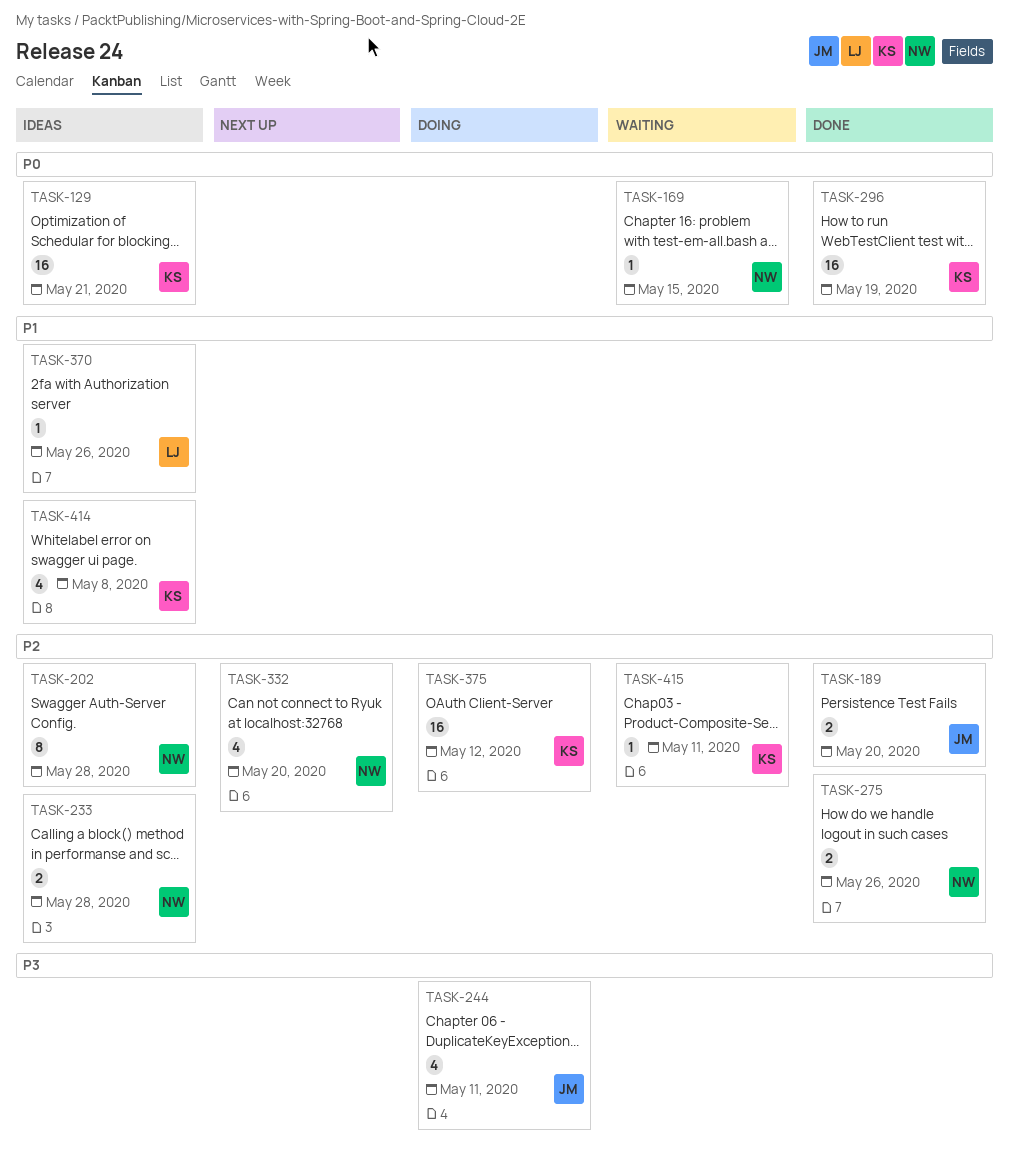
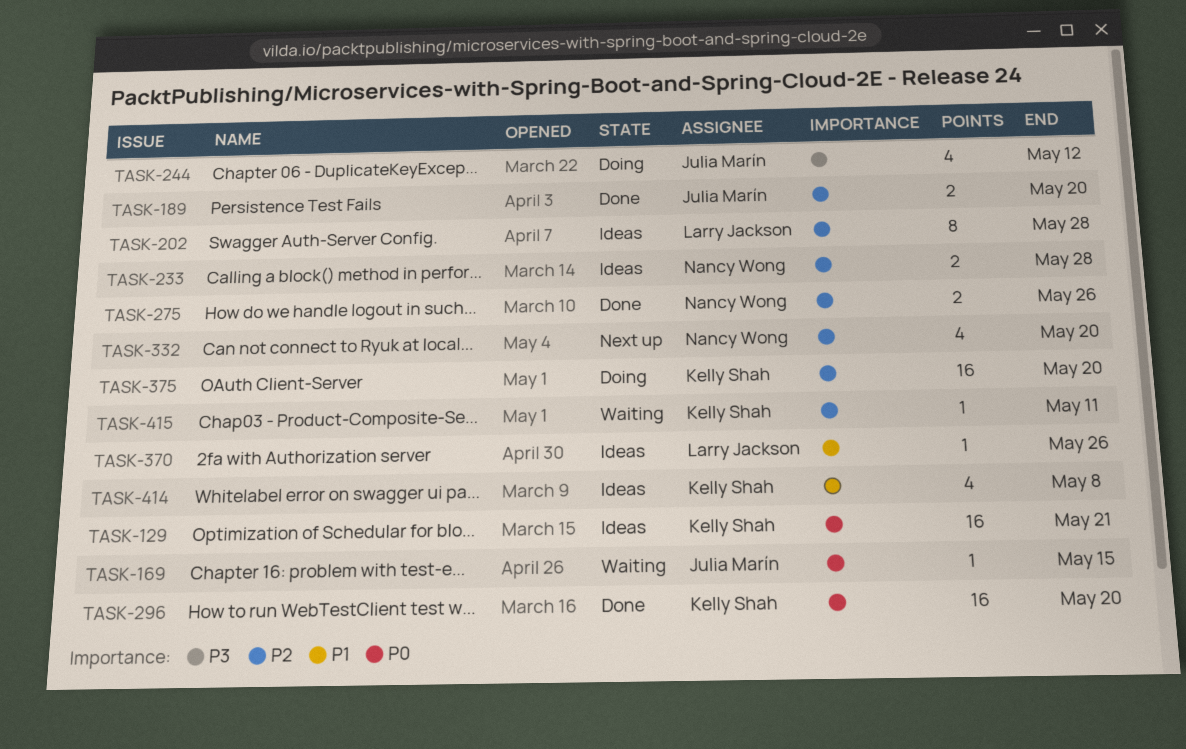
TASK-169, owner: Nancy Wong -> Julia Marín
TASK-202, owner: Nancy Wong -> Larry Jackson
TASK-244, due: May 11 -> May 12
TASK-296, due: May 19 -> May 20
TASK-375, due: May 12 -> May 20

